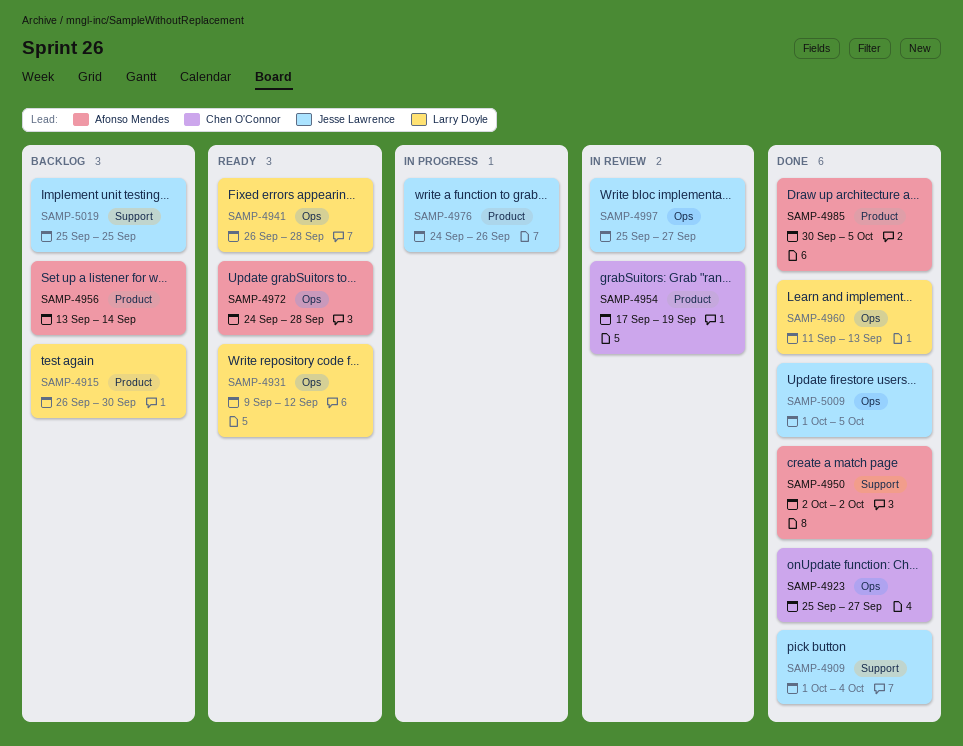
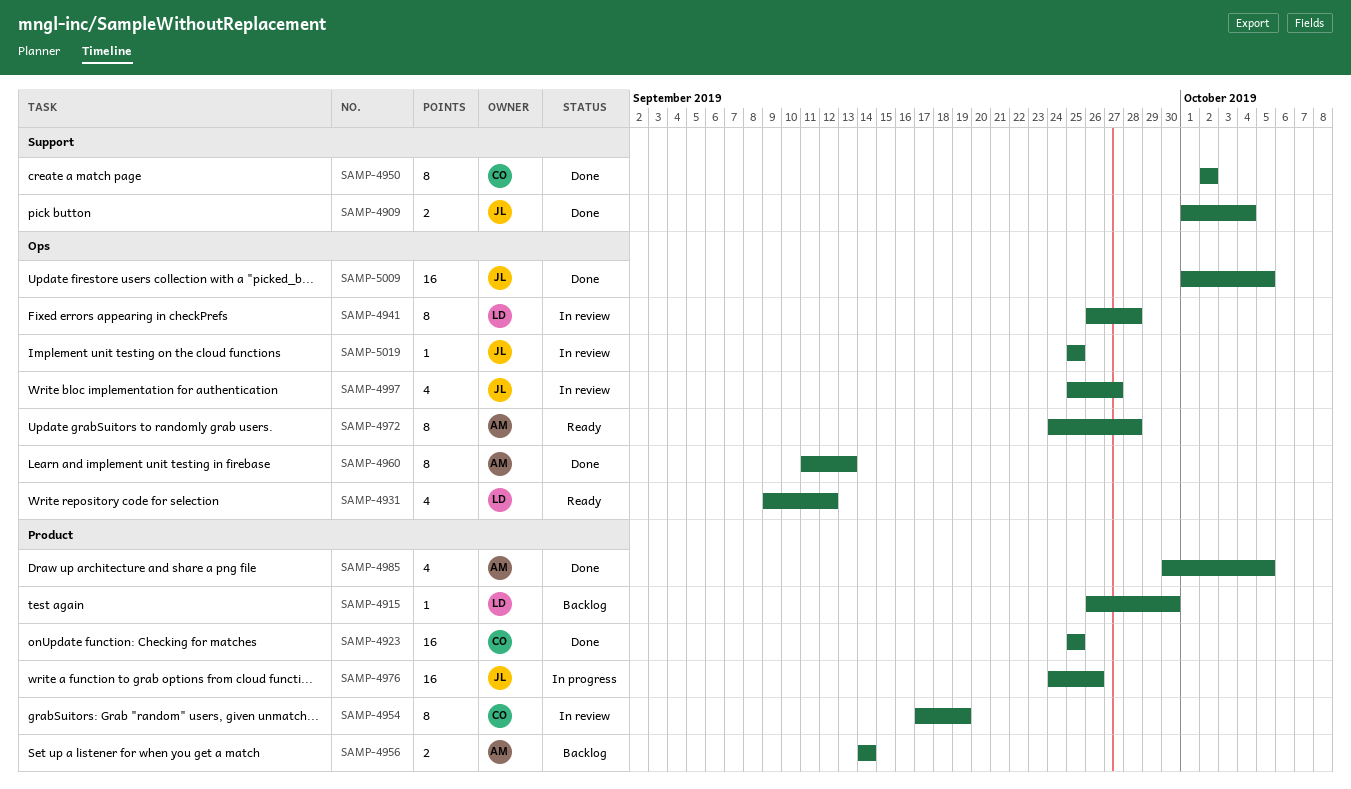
SAMP-4923, label: Ops -> Product
SAMP-4923, due: Sep 27 -> Sep 25
SAMP-4941, status: Ready -> In review
SAMP-4950, owner: Afonso Mendes -> Chen O'Connor
SAMP-4956, start: Sep 13 -> Sep 14
SAMP-4960, owner: Larry Doyle -> Afonso Mendes
SAMP-5019, status: Backlog -> In review
SAMP-5019, label: Support -> Ops

